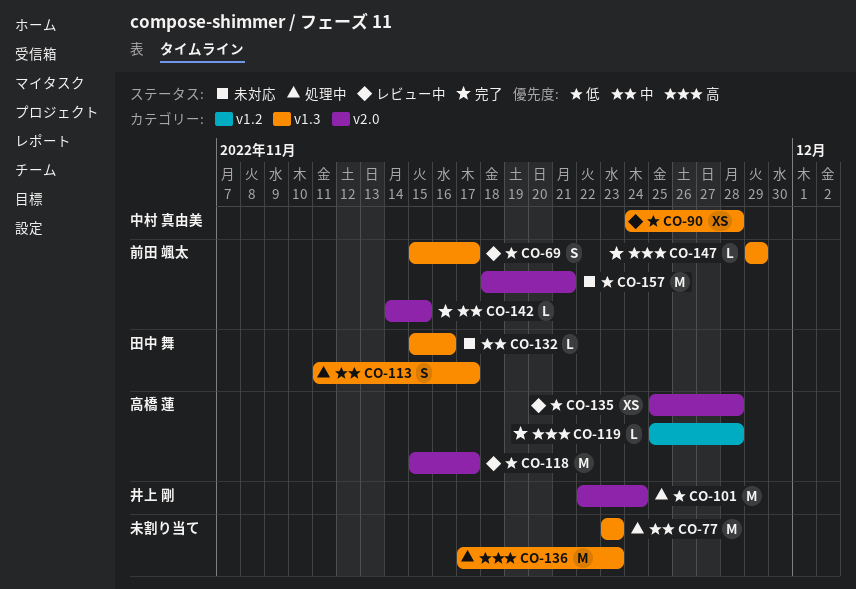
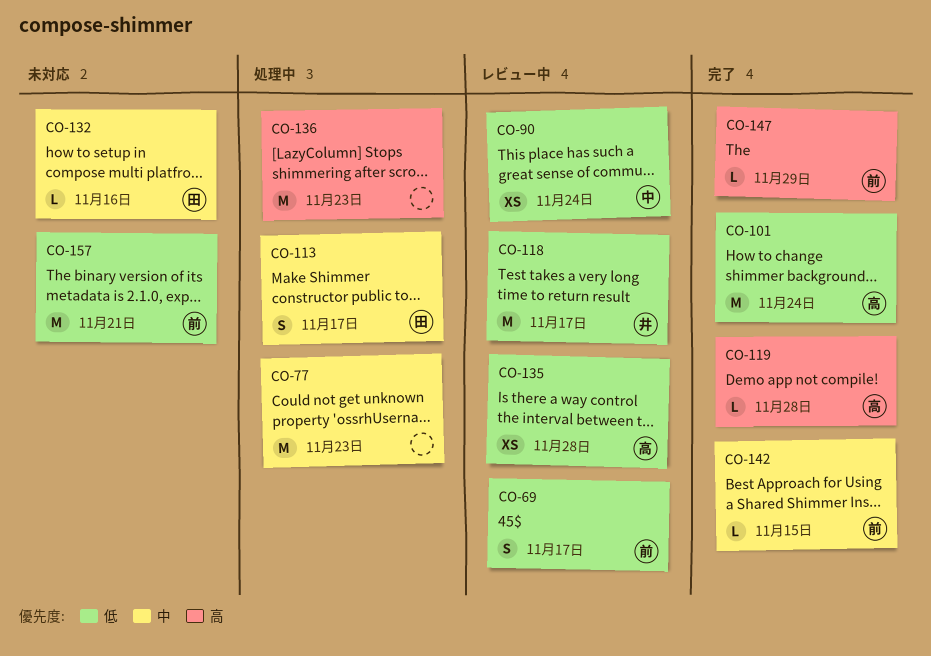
CO-90, due: Nov 28 -> Nov 24
CO-101, status: 処理中 -> 完了
CO-101, owner: 井上 剛 -> 高橋 蓮
CO-118, owner: 高橋 蓮 -> 井上 剛

